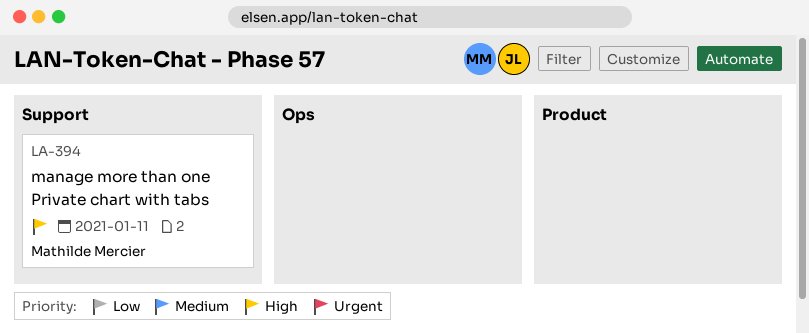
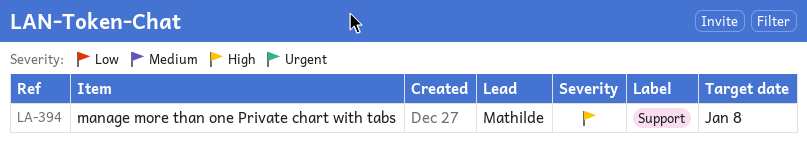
LA-394, due: Jan 11 -> Jan 8

